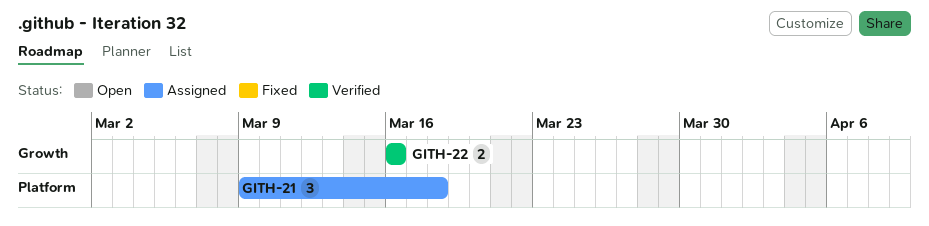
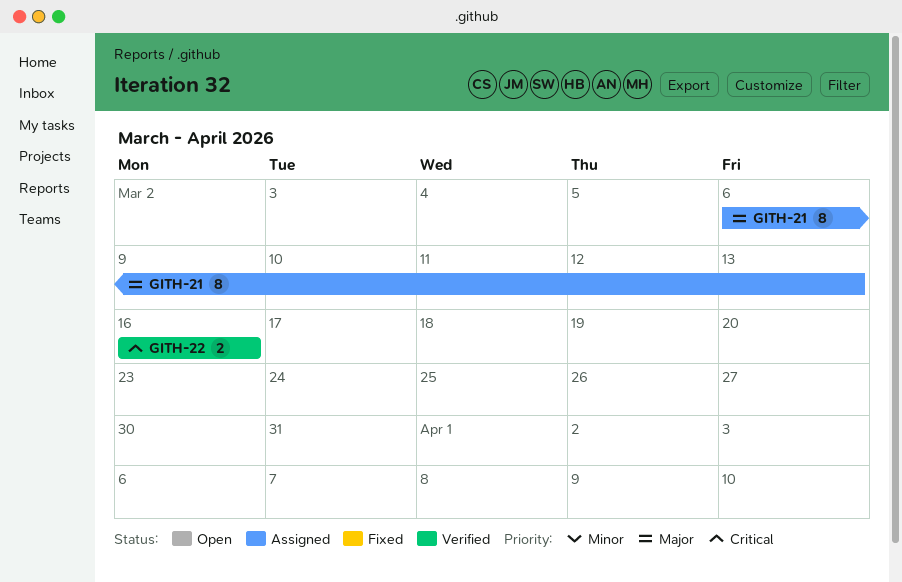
GITH-21, estimate: 3 -> 8
GITH-21, start: Mar 9 -> Mar 6
GITH-21, due: Mar 18 -> Mar 13

